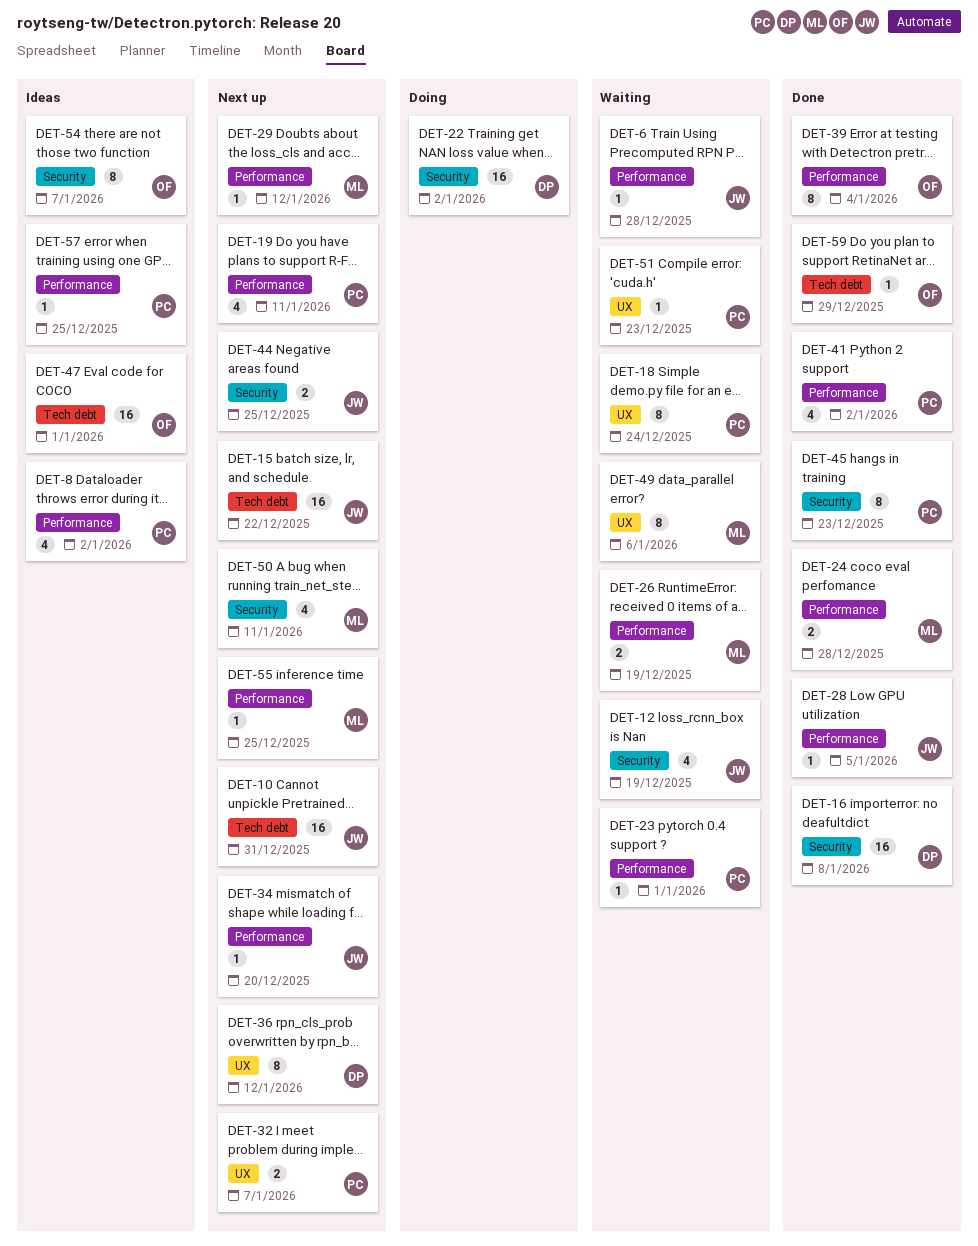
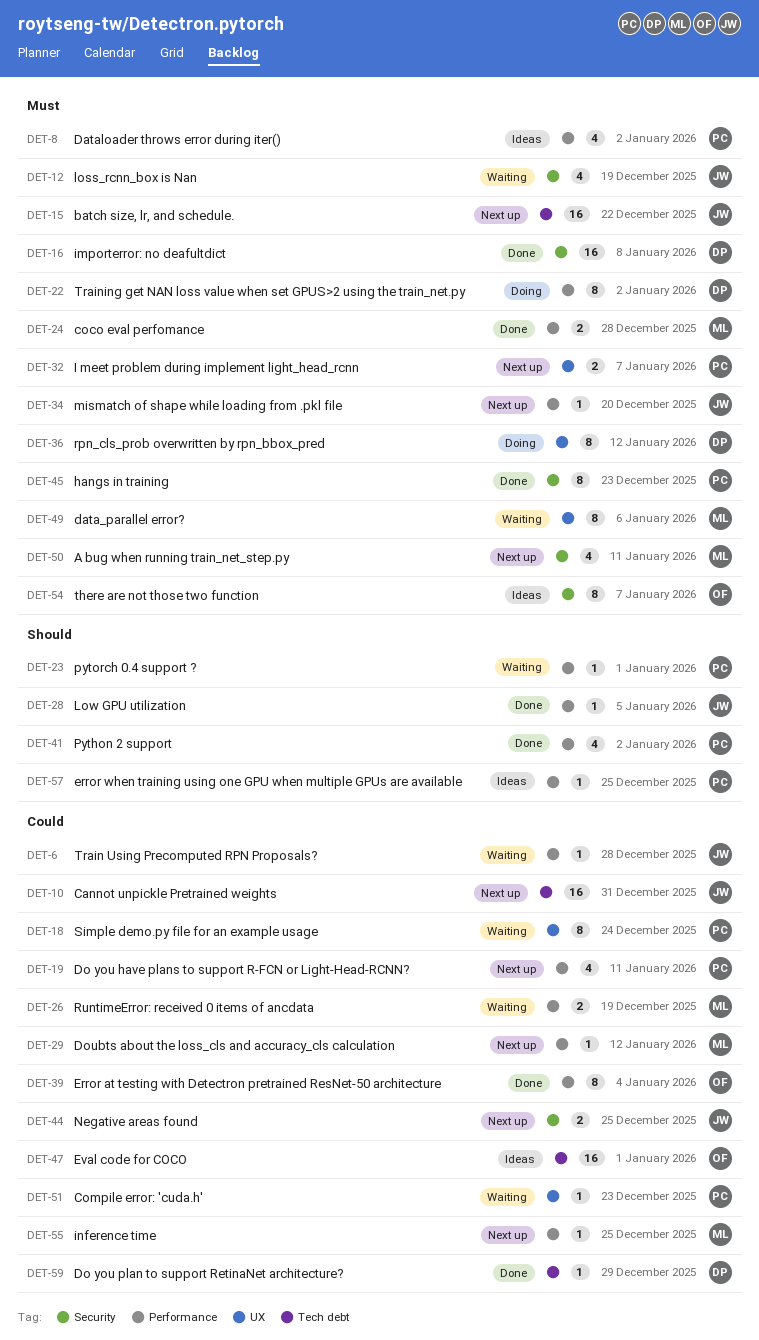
DET-22, label: Security -> Performance
DET-22, estimate: 16 -> 8
DET-36, status: Next up -> Doing
DET-59, owner: OF -> DP

